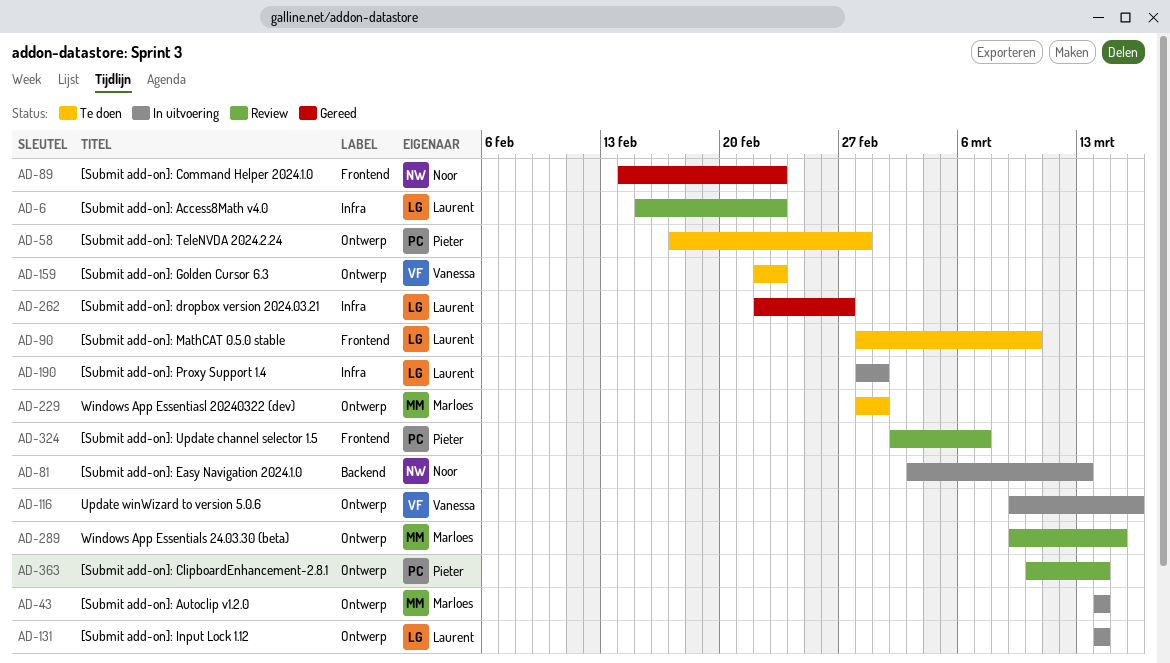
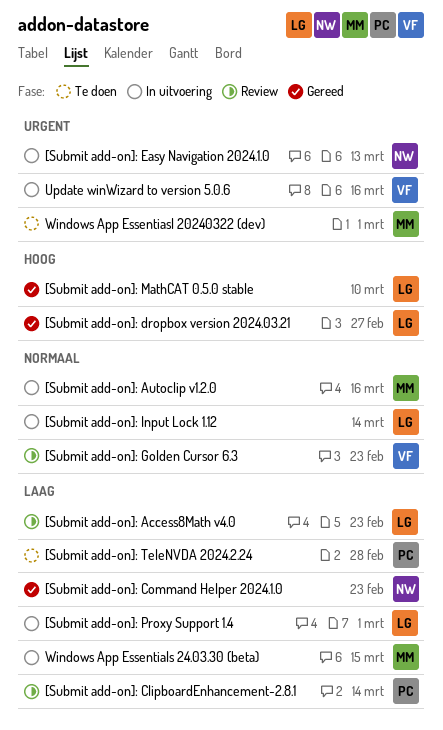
[Submit add-on]: Autoclip v1.2.0, due: Mar 14 -> Mar 16
[Submit add-on]: Golden Cursor 6.3, status: Te doen -> Review
[Submit add-on]: MathCAT 0.5.0 stable, status: Te doen -> Gereed
[Submit add-on]: Update channel selector 1.5: present -> none
Windows App Essentials 24.03.30 (beta), status: Review -> In uitvoering

